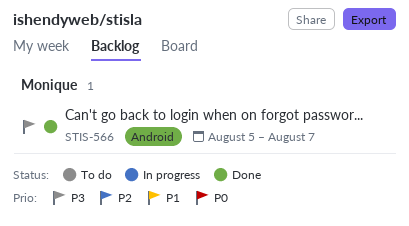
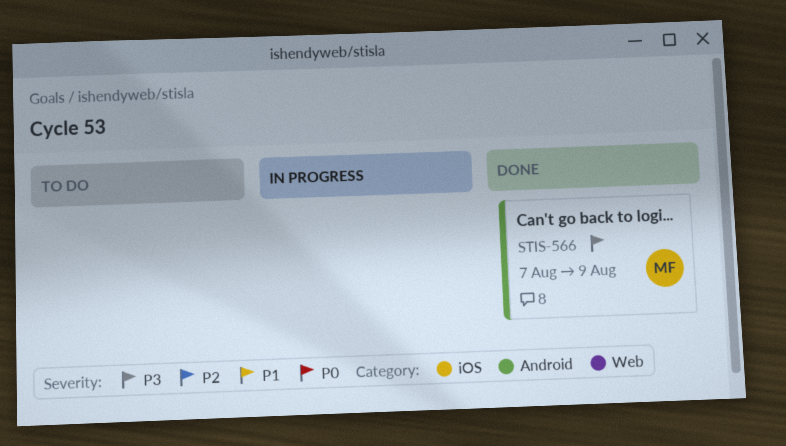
STIS-566, start: Aug 5 -> Aug 7
STIS-566, due: Aug 7 -> Aug 9

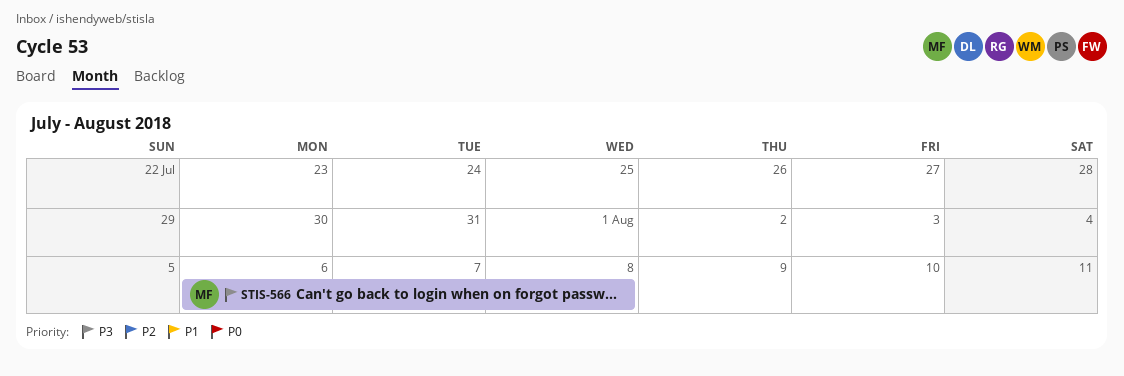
STIS-566, start: Aug 7 -> Aug 6
STIS-566, due: Aug 9 -> Aug 8

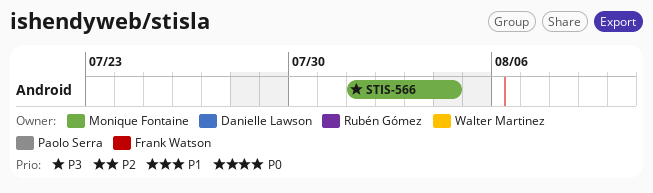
STIS-566, start: Aug 6 -> Aug 1
STIS-566, due: Aug 8 -> Aug 4

